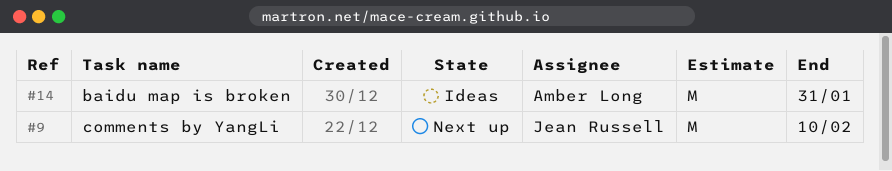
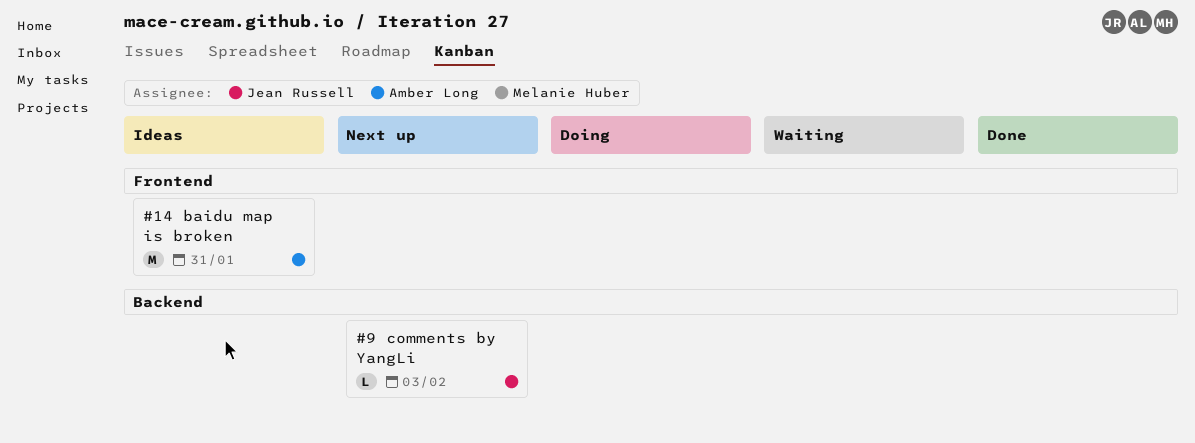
#9, estimate: M -> L
#9, due: Feb 10 -> Feb 3

